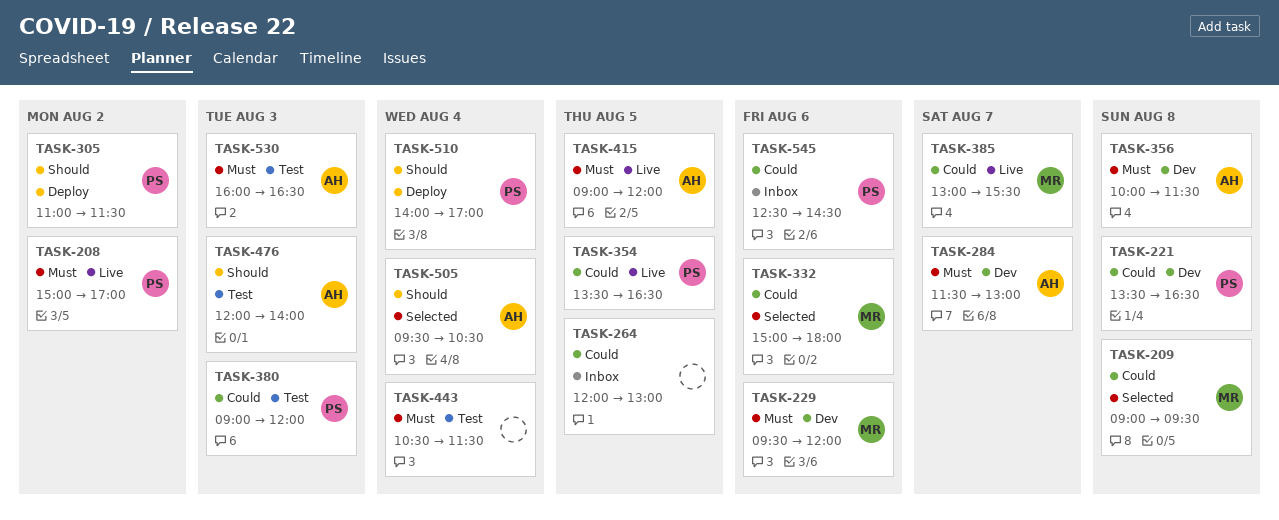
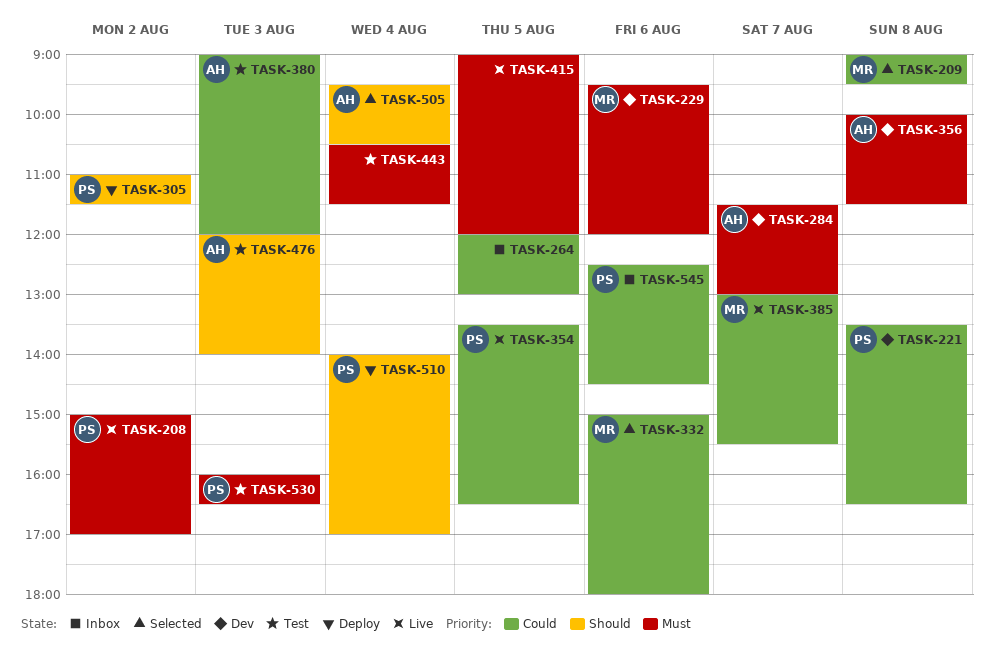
TASK-380, owner: PS -> AH
TASK-415, owner: AH -> none
TASK-530, owner: AH -> PS

